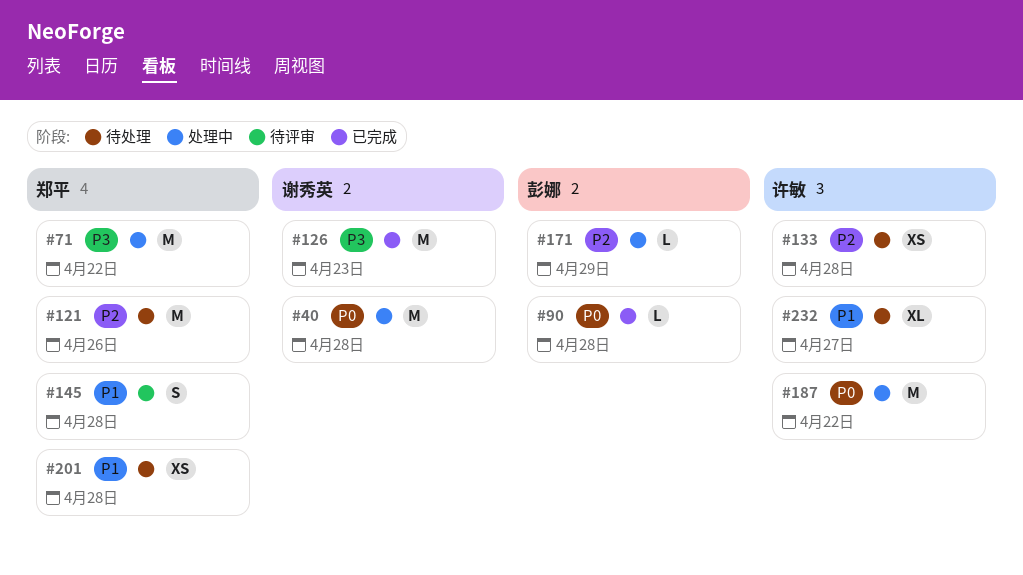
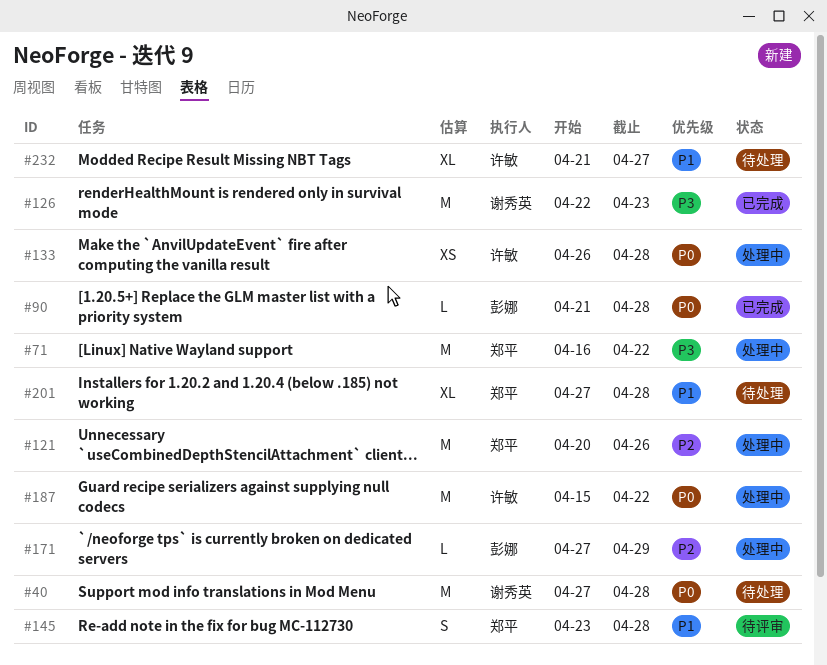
#40, status: 处理中 -> 待处理
#121, status: 待处理 -> 处理中
#133, status: 待处理 -> 处理中
#133, priority: P2 -> P0
#201, estimate: XS -> XL

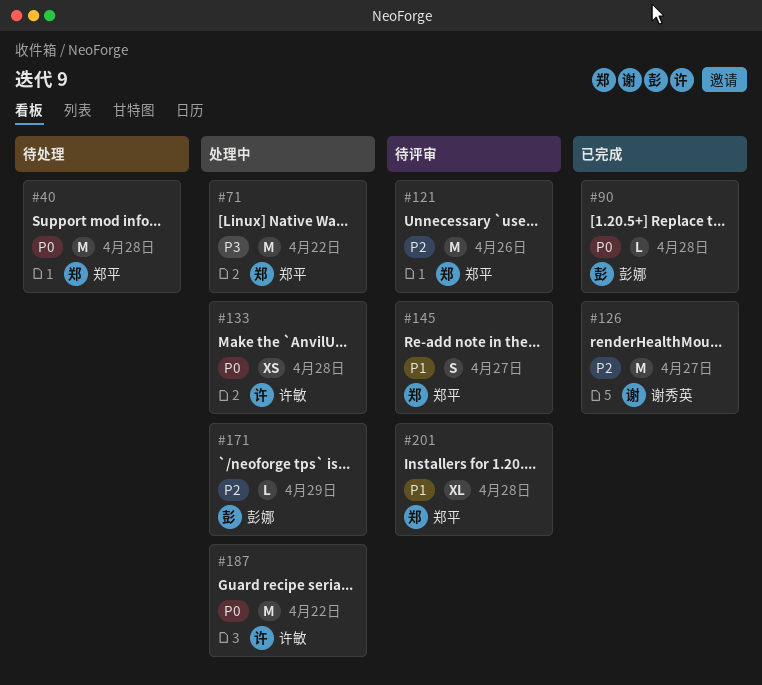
#40, owner: 谢秀英 -> 郑平
#121, status: 处理中 -> 待评审
#126, priority: P3 -> P2
#126, due: Apr 23 -> Apr 27
#145, due: Apr 28 -> Apr 27
#201, status: 待处理 -> 待评审
#232: present -> none

